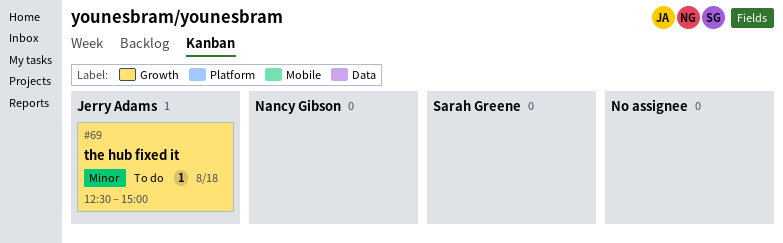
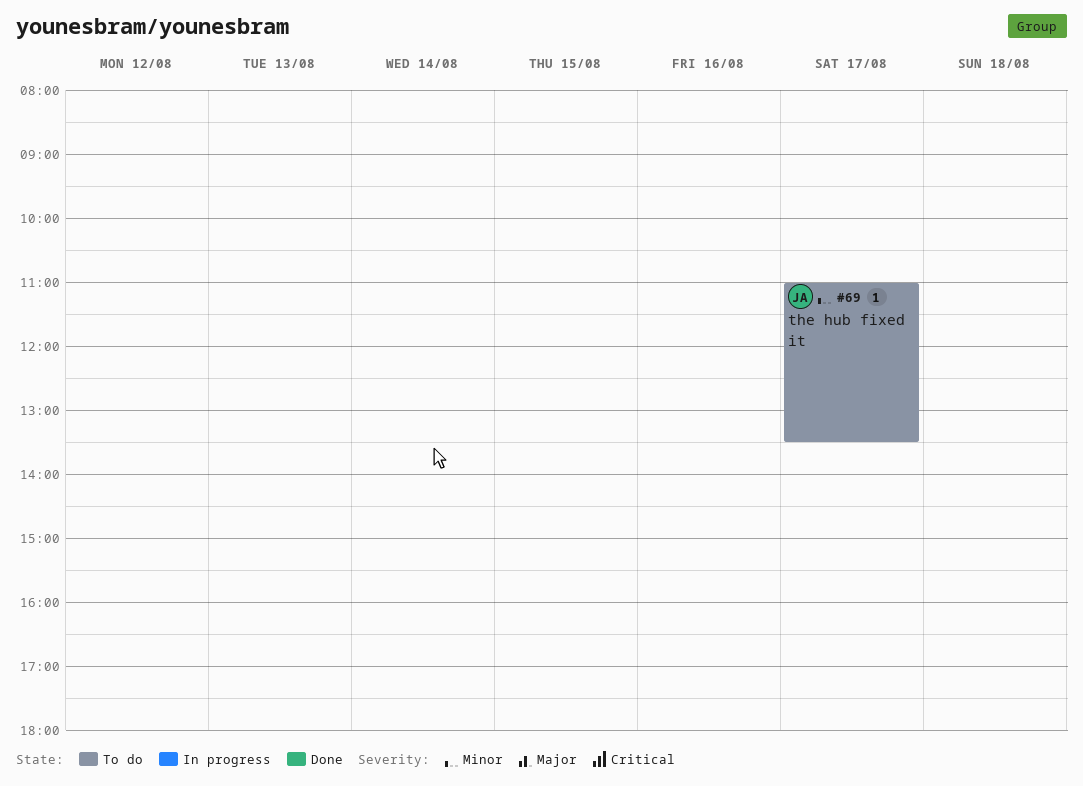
#69, day: Aug 18 -> Aug 17
#69, begins: 12:30 -> 11:00
#69, ends: 15:00 -> 13:30

